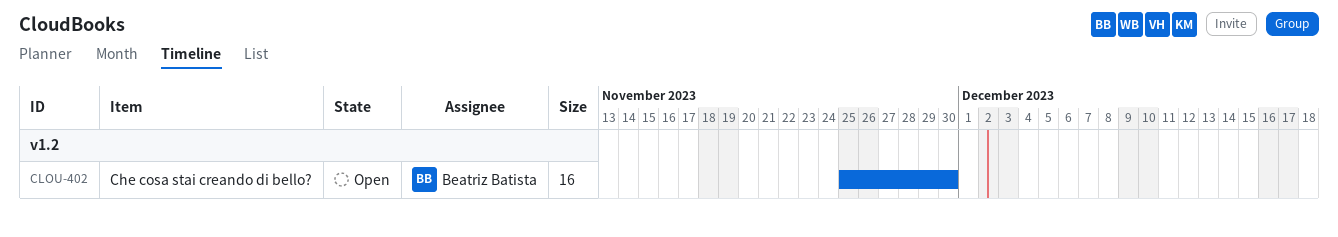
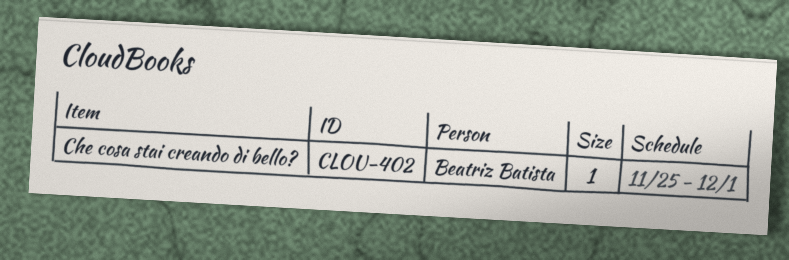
CLOU-402, estimate: 16 -> 1
CLOU-402, due: Nov 30 -> Dec 1

